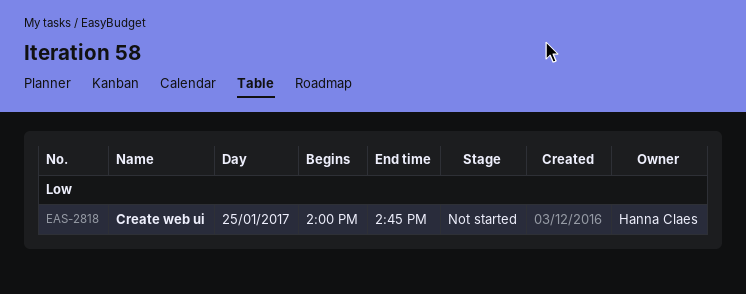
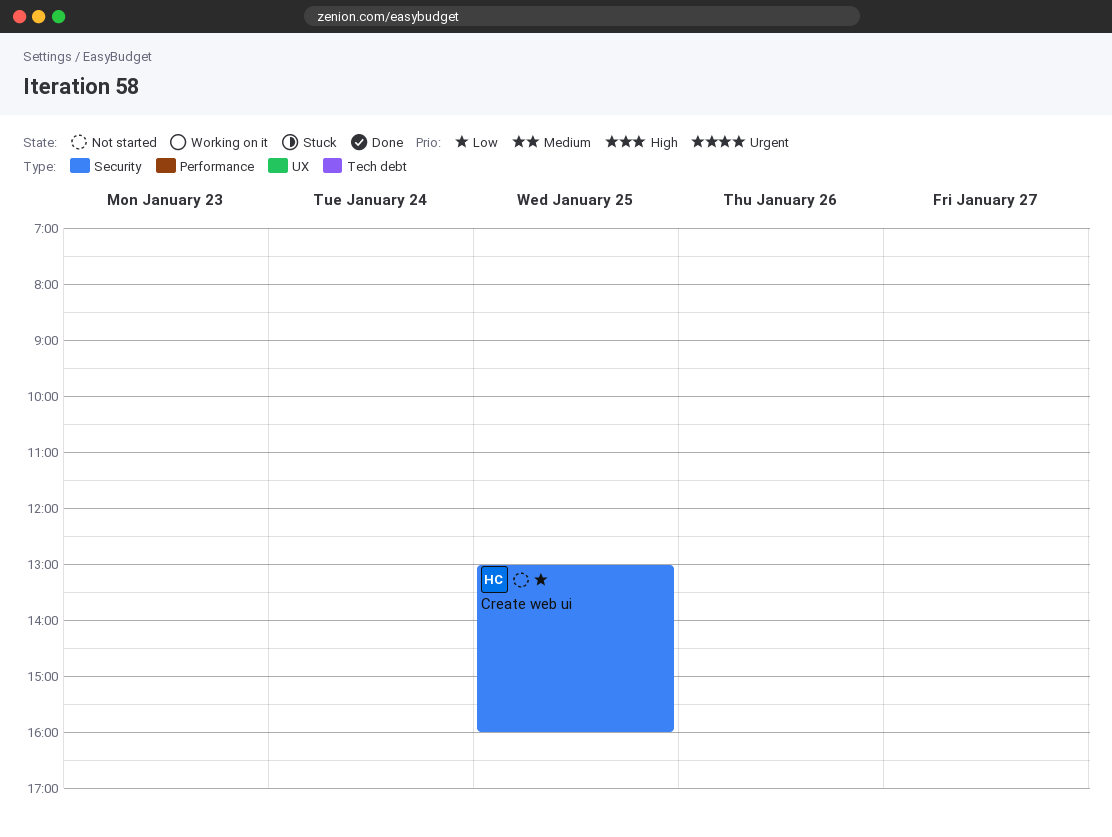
Create web ui, begins: 14:00 -> 13:00
Create web ui, ends: 14:45 -> 16:00

